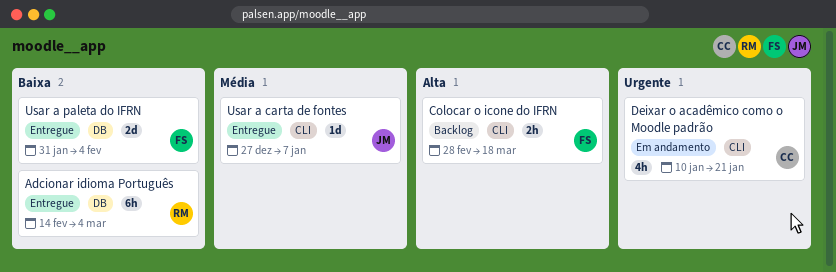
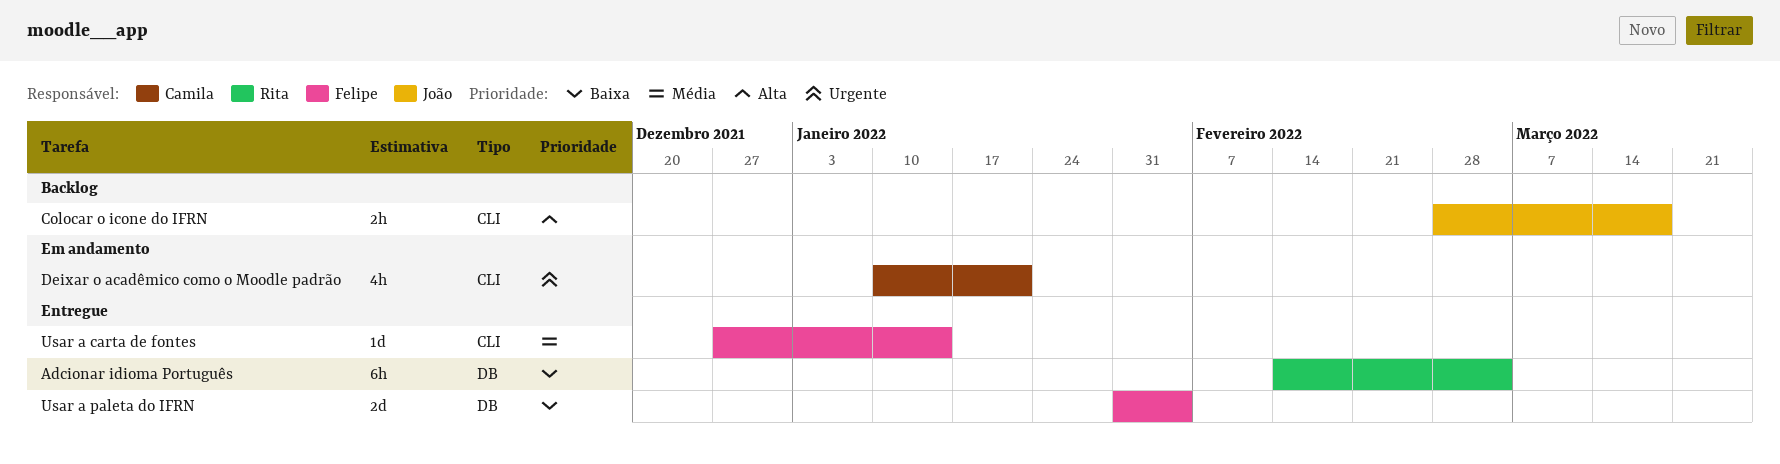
Colocar o icone do IFRN, owner: Felipe -> João
Usar a carta de fontes, owner: João -> Felipe
Usar a carta de fontes, due: Jan 7 -> Jan 14

